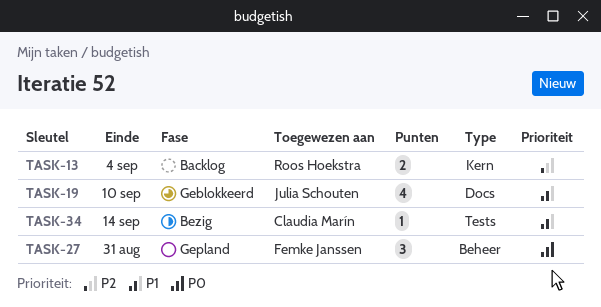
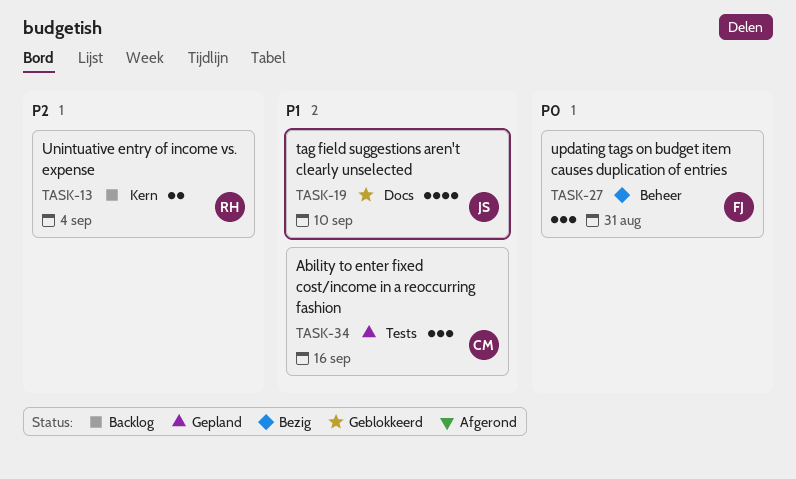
TASK-27, status: Gepland -> Bezig
TASK-34, status: Bezig -> Gepland
TASK-34, estimate: 1 -> 3
TASK-34, due: Sep 14 -> Sep 16

